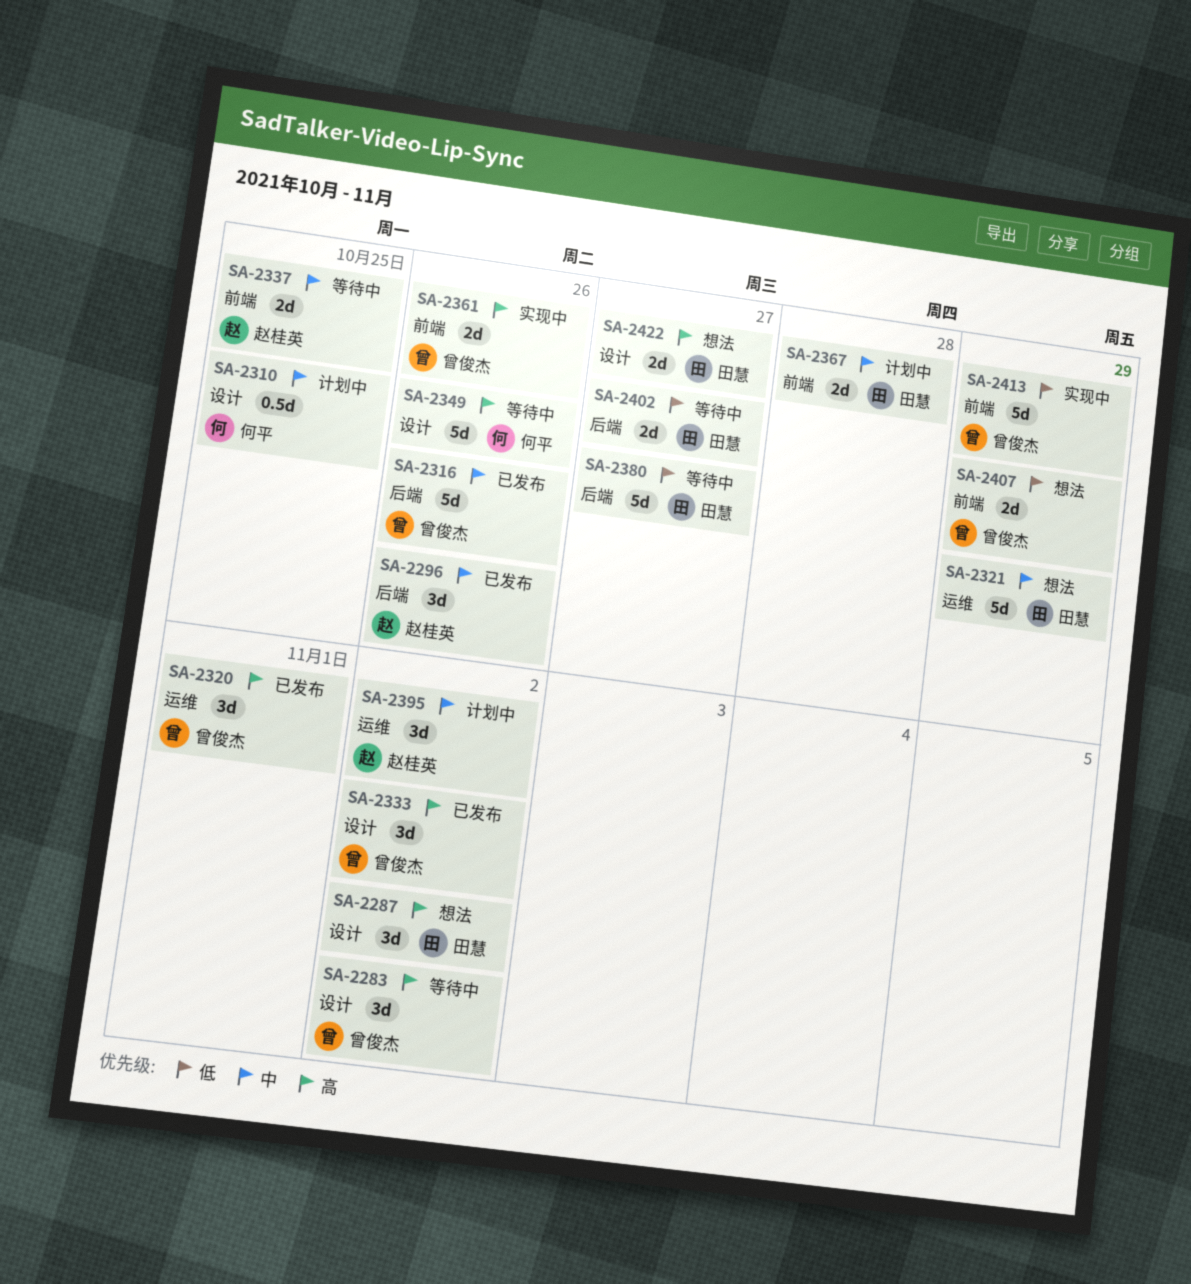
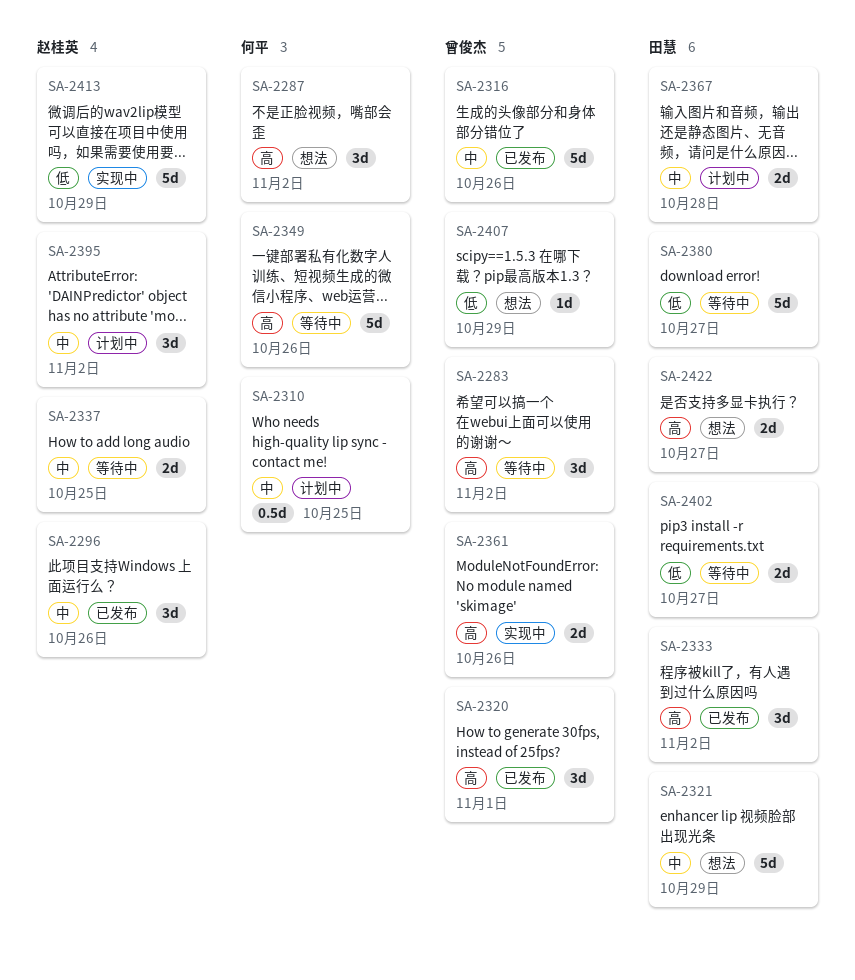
SA-2287, owner: 田慧 -> 何平
SA-2333, owner: 曾俊杰 -> 田慧
SA-2407, estimate: 2d -> 1d
SA-2413, owner: 曾俊杰 -> 赵桂英

